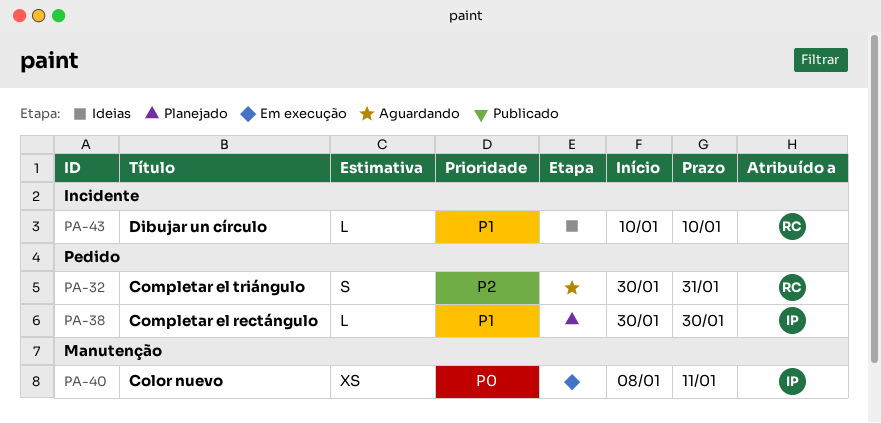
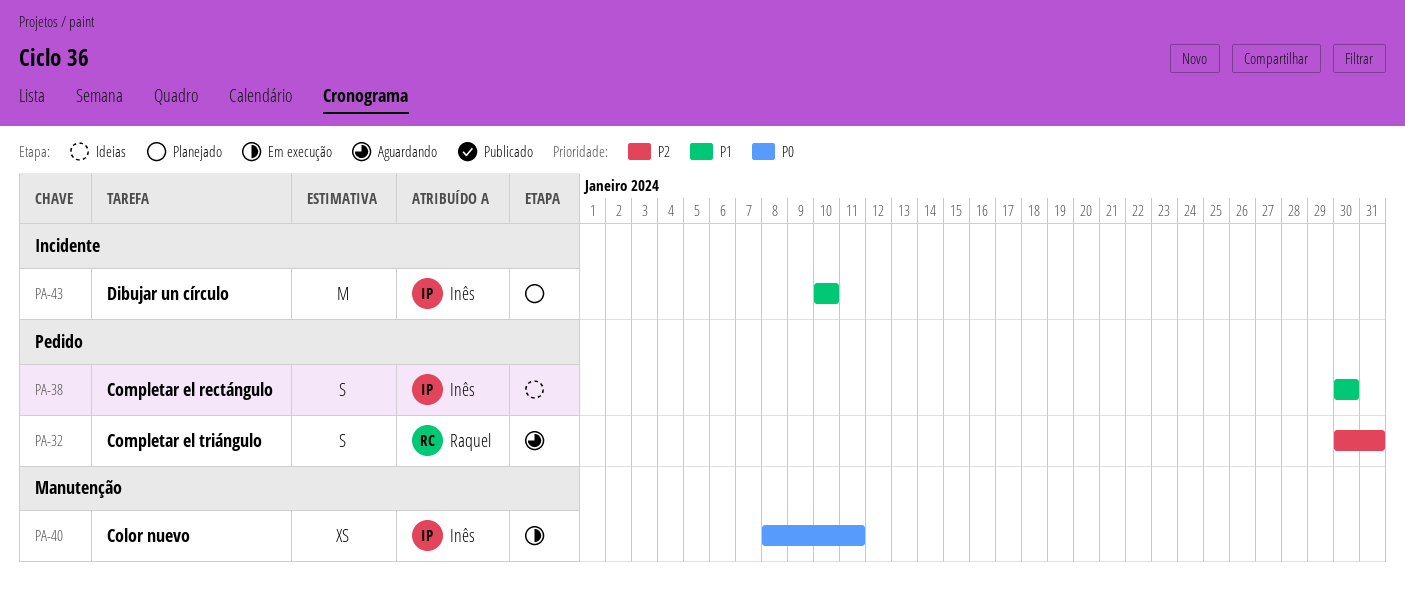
PA-38, status: Planejado -> Ideias
PA-38, estimate: L -> S
PA-43, status: Ideias -> Planejado
PA-43, owner: Raquel -> Inês
PA-43, estimate: L -> M

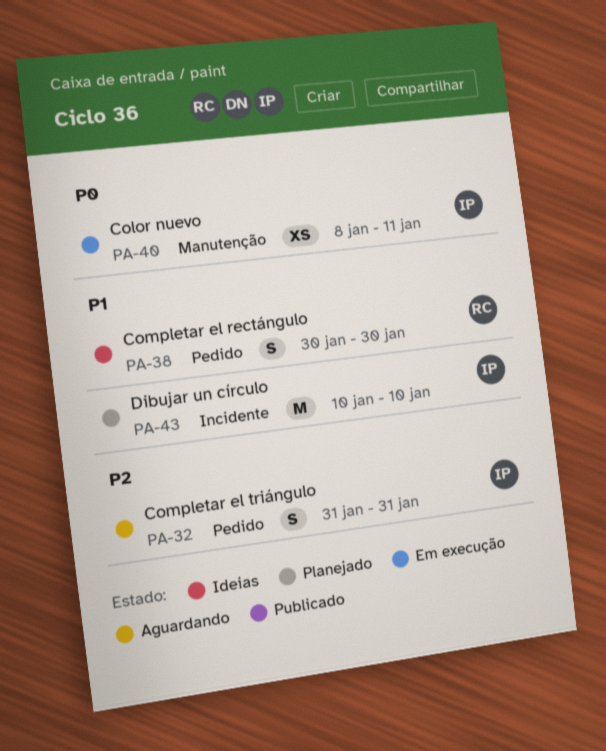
PA-32, owner: Raquel -> Inês
PA-32, start: Jan 30 -> Jan 31
PA-38, owner: Inês -> Raquel

